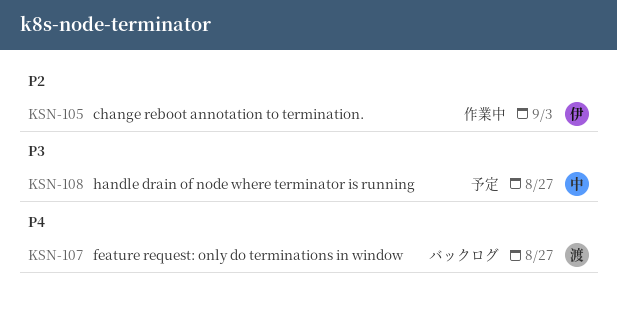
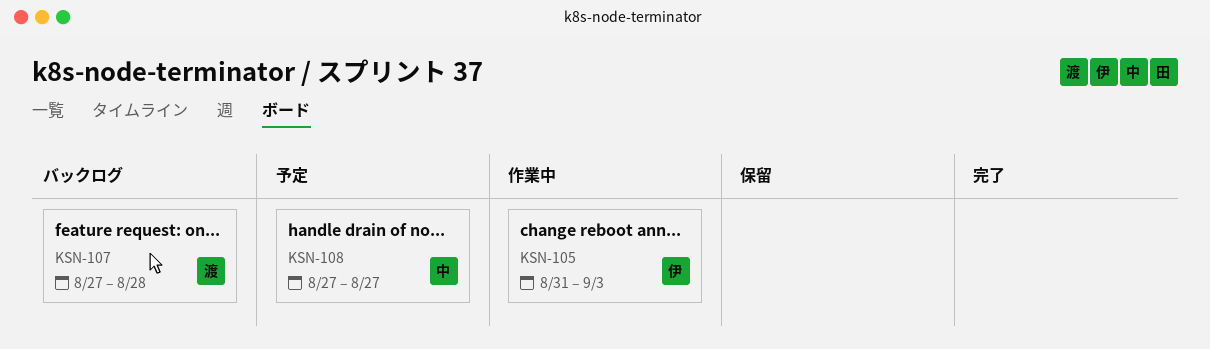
KSN-107, due: Aug 27 -> Aug 28

